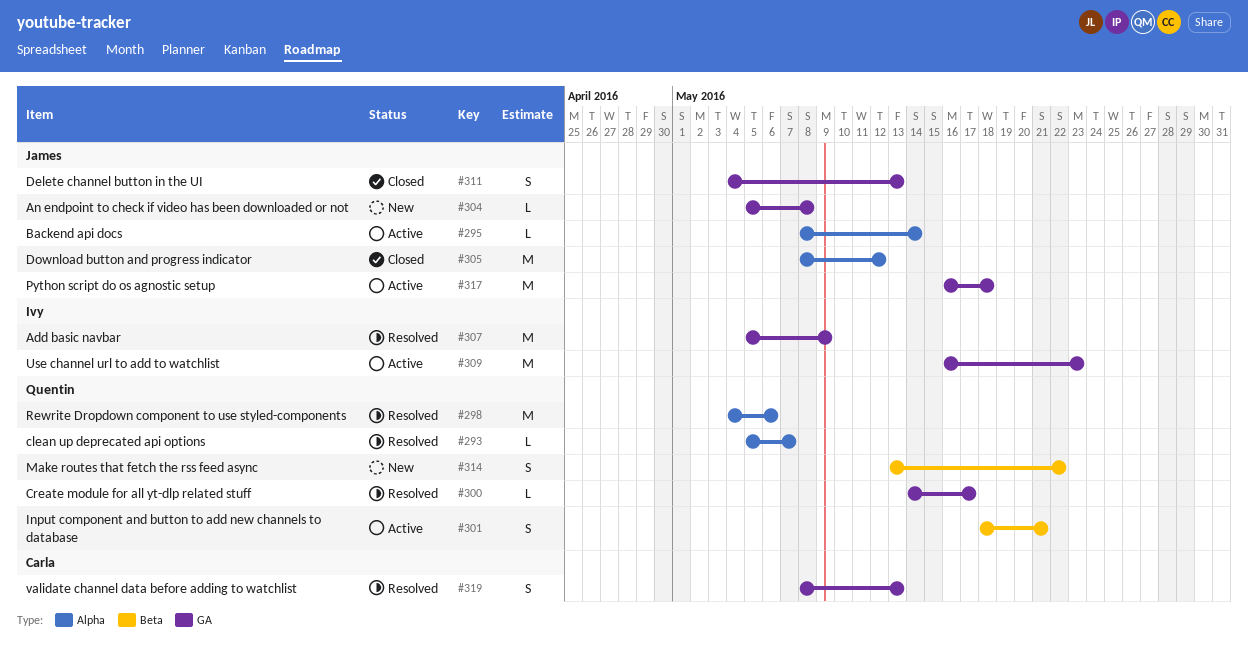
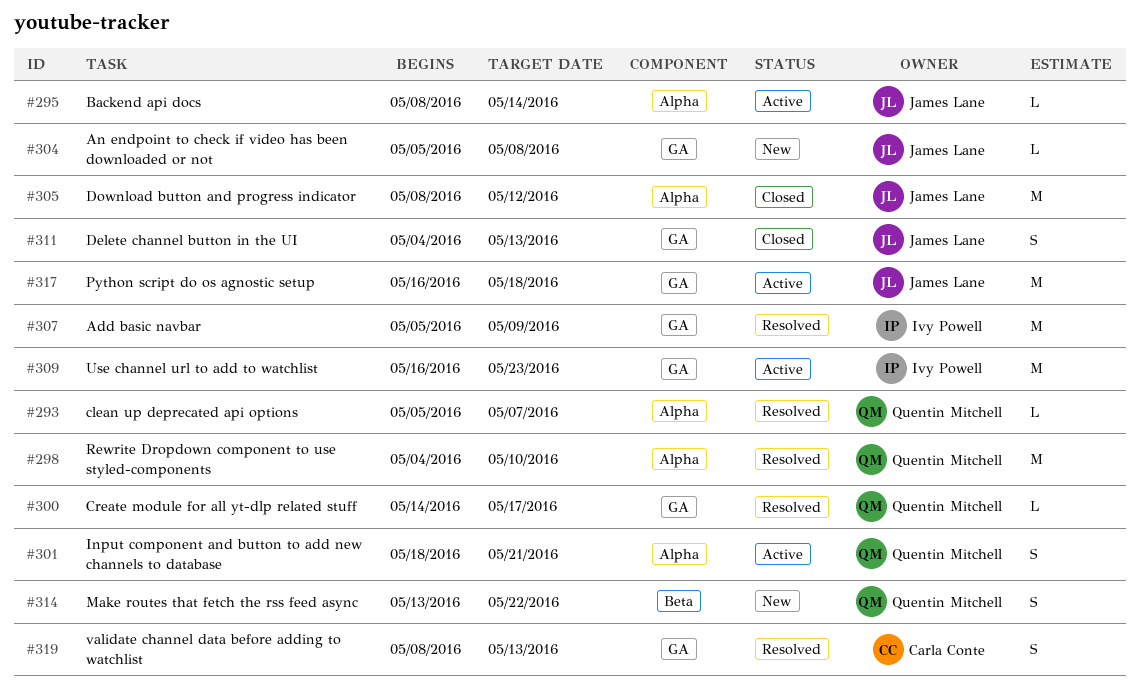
#298, due: May 6 -> May 10
#301, label: Beta -> Alpha

